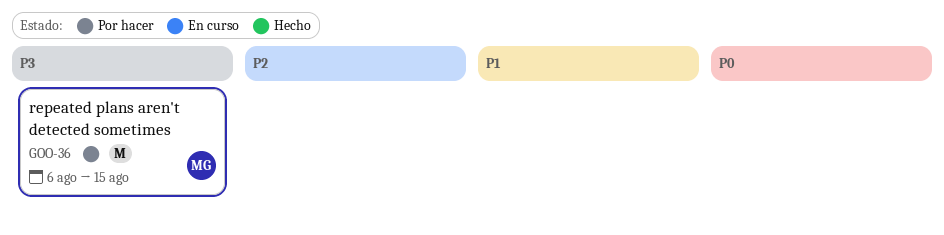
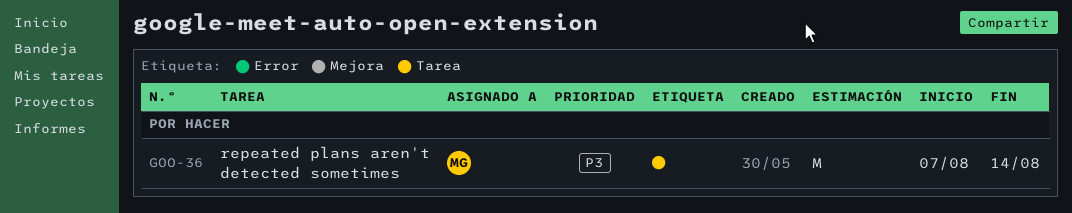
GOO-36, start: Aug 6 -> Aug 7
GOO-36, due: Aug 15 -> Aug 14

